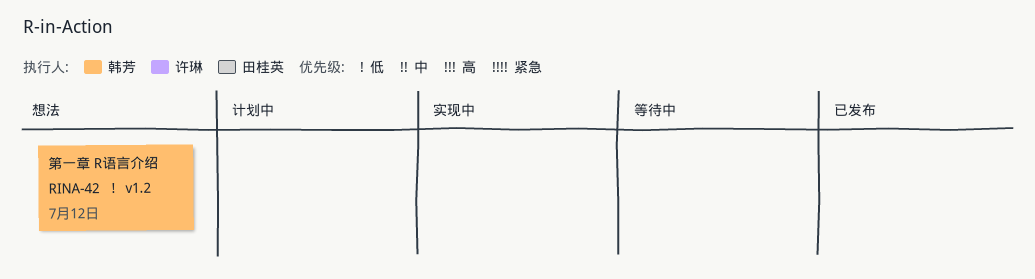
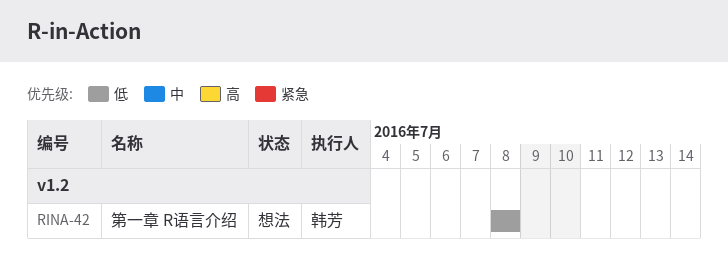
RINA-42, due: Jul 12 -> Jul 8

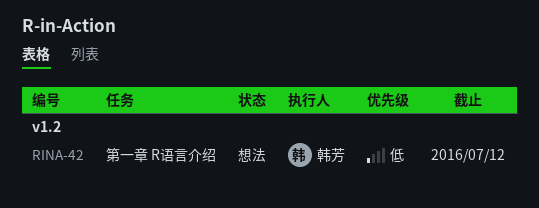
RINA-42, due: Jul 8 -> Jul 12

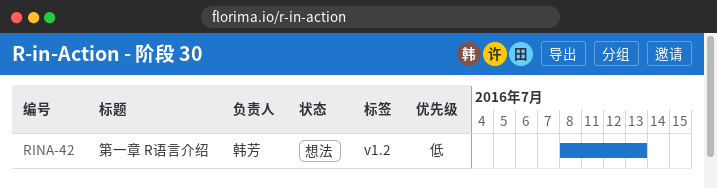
RINA-42, due: Jul 12 -> Jul 13

